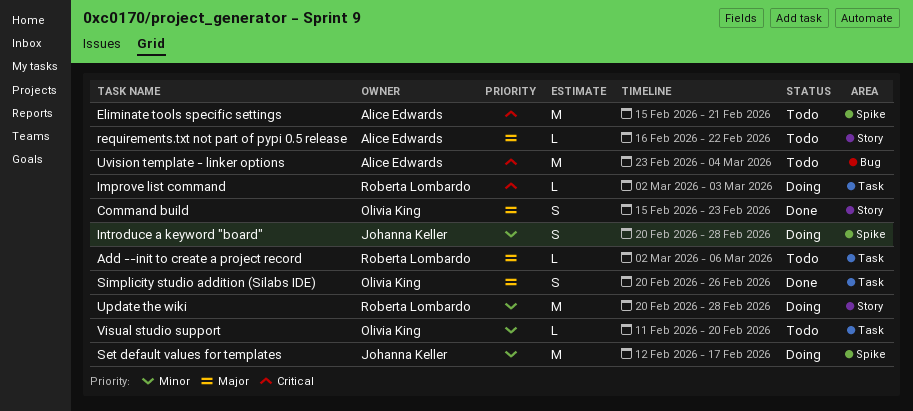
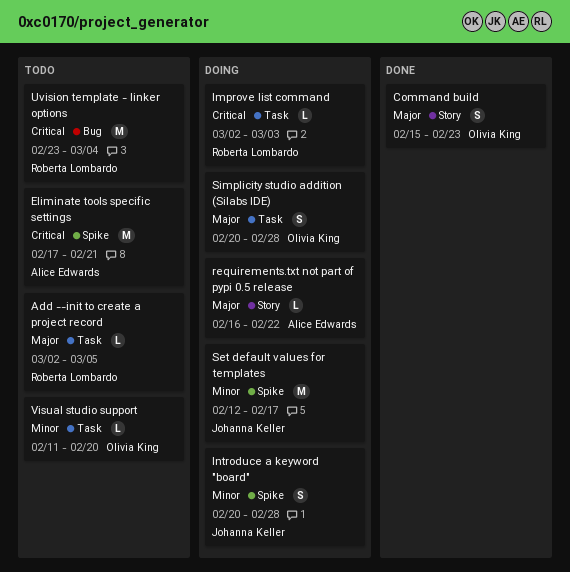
Add --init to create a project record, due: Mar 6 -> Mar 5
Eliminate tools specific settings, start: Feb 15 -> Feb 17
requirements.txt not part of pypi 0.5 release, status: Todo -> Doing
Simplicity studio addition (Silabs IDE), status: Done -> Doing
Simplicity studio addition (Silabs IDE), due: Feb 26 -> Feb 28
Update the wiki: present -> none
Uvision template - linker options, owner: Alice Edwards -> Roberta Lombardo

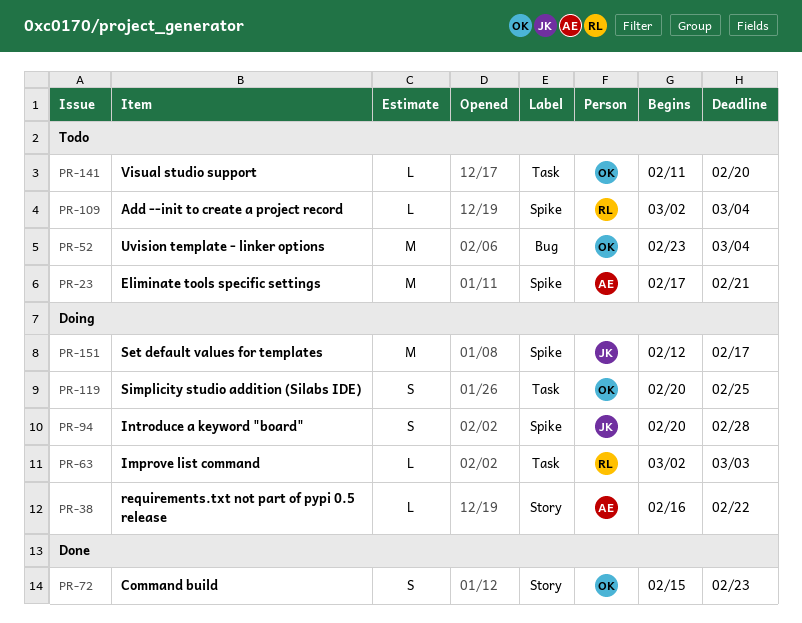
Add --init to create a project record, label: Task -> Spike
Add --init to create a project record, due: Mar 5 -> Mar 4
Simplicity studio addition (Silabs IDE), due: Feb 28 -> Feb 25
Uvision template - linker options, owner: Roberta Lombardo -> Olivia King

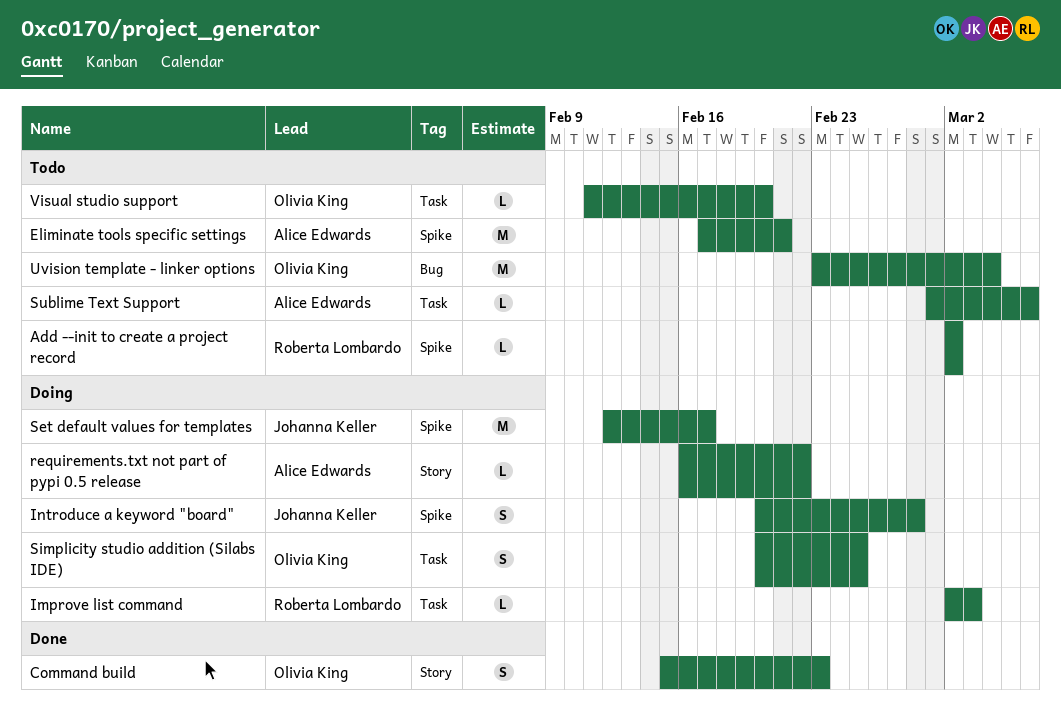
Add --init to create a project record, due: Mar 4 -> Mar 2
Sublime Text Support: none -> present

